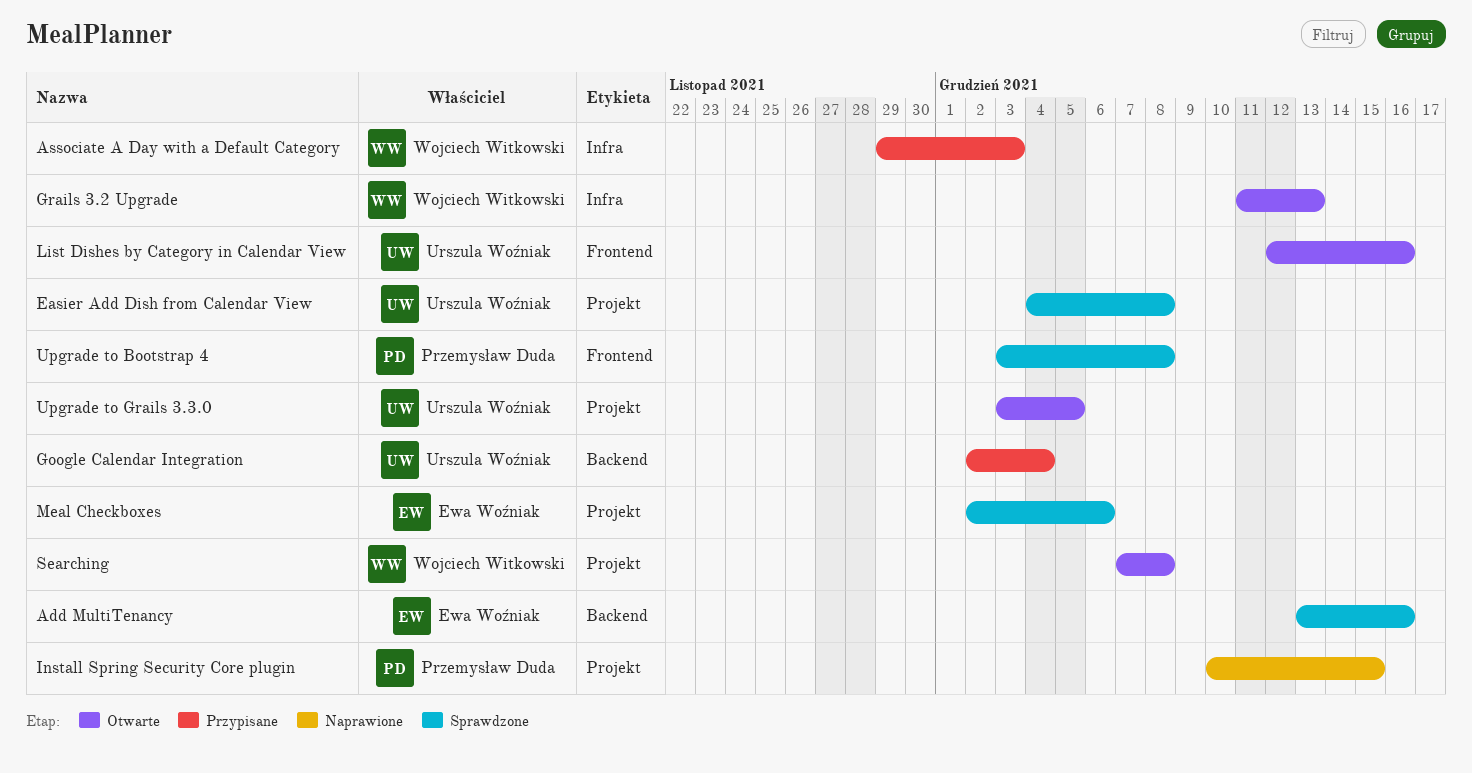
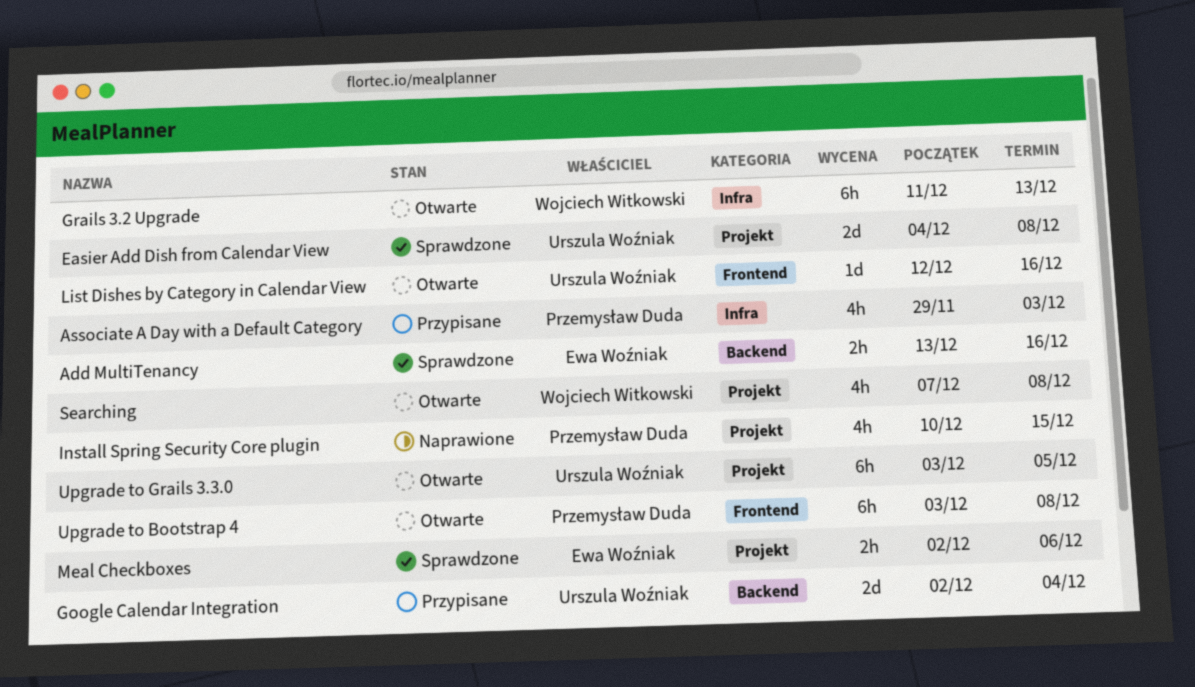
Associate A Day with a Default Category, owner: Wojciech Witkowski -> Przemysław Duda
Upgrade to Bootstrap 4, status: Sprawdzone -> Otwarte

